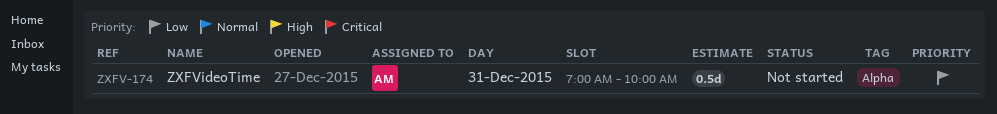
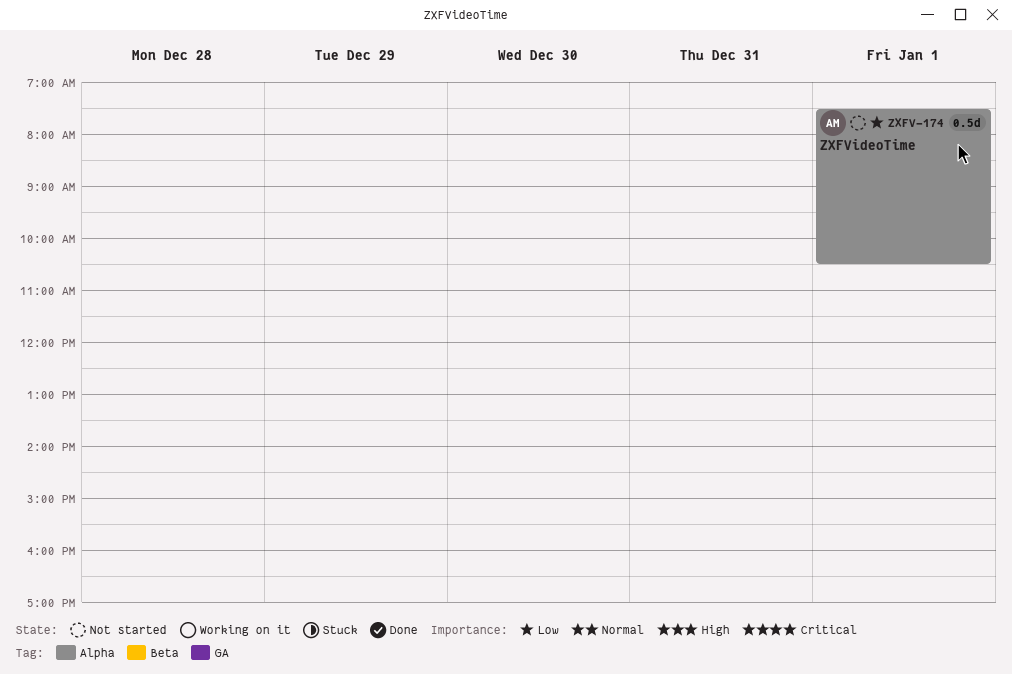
ZXFV-174, day: Dec 31 -> Jan 1
ZXFV-174, begins: 07:00 -> 07:30
ZXFV-174, ends: 10:00 -> 10:30

